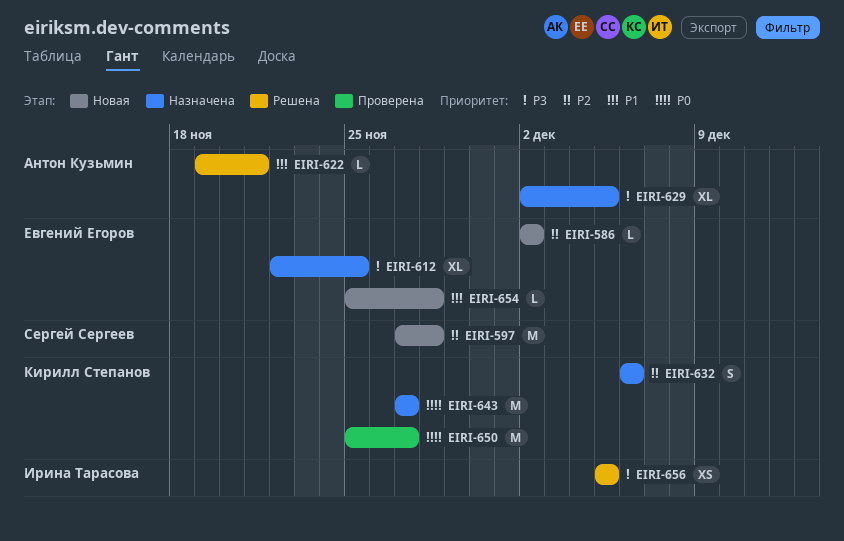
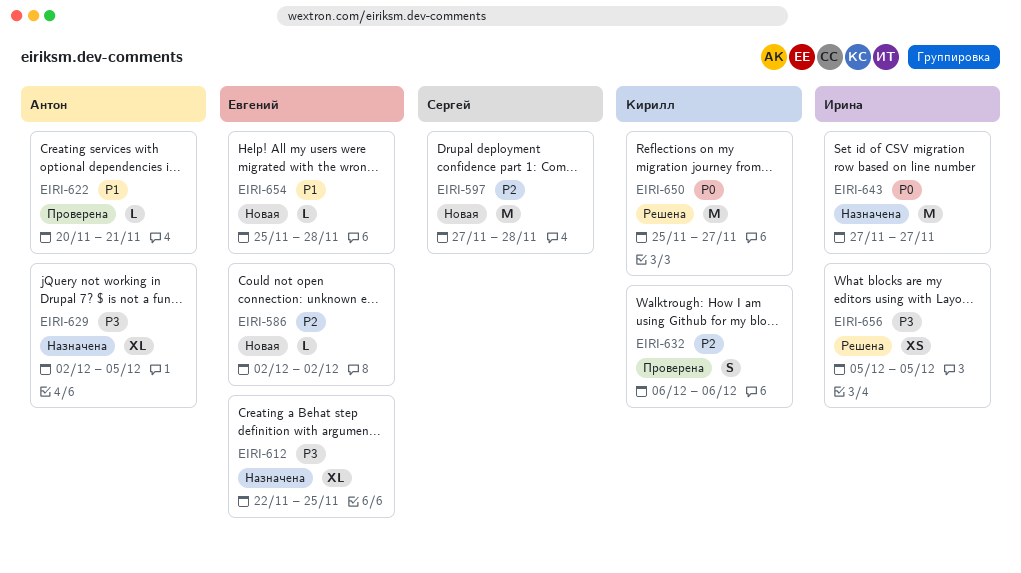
EIRI-622, status: Решена -> Проверена
EIRI-622, start: Nov 19 -> Nov 20
EIRI-632, status: Назначена -> Проверена
EIRI-643, owner: Кирилл Степанов -> Ирина Тарасова
EIRI-650, status: Проверена -> Решена

